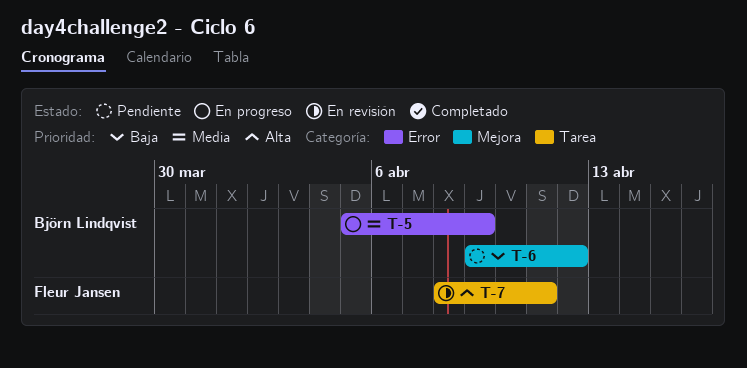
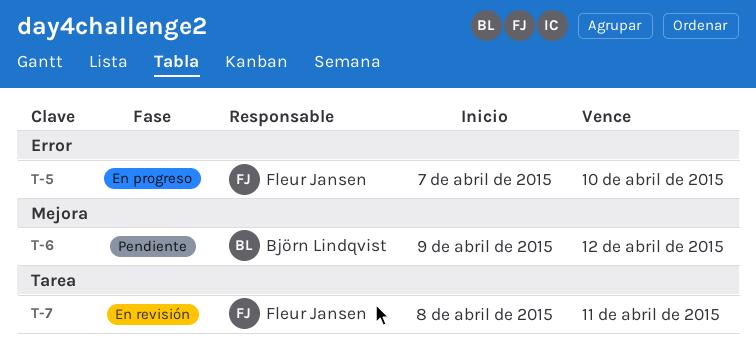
T-5, owner: Björn Lindqvist -> Fleur Jansen
T-5, start: Apr 5 -> Apr 7
T-5, due: Apr 9 -> Apr 10

